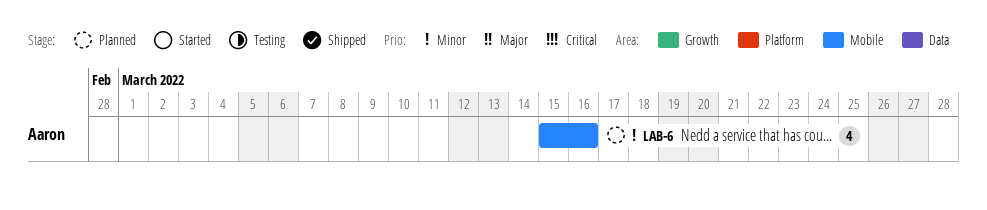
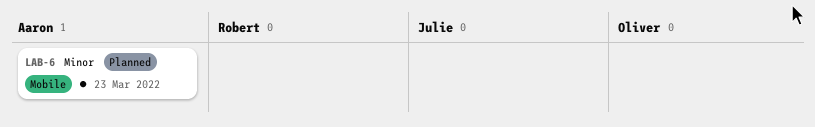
LAB-6, estimate: 4 -> 1
LAB-6, due: Mar 16 -> Mar 23

